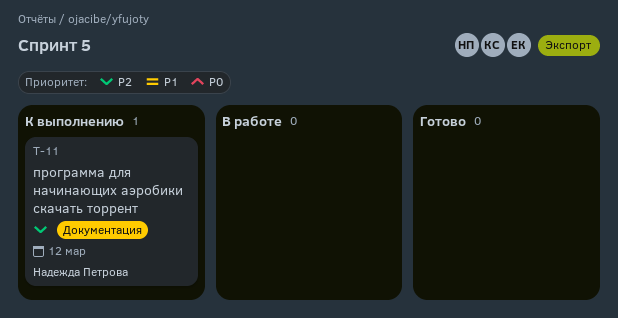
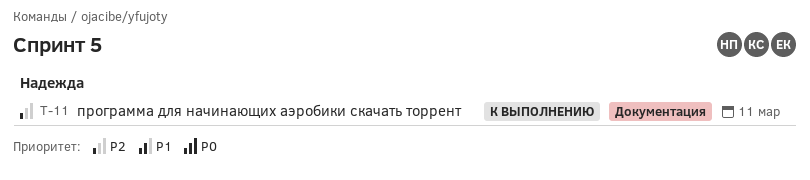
T-11, due: Mar 12 -> Mar 11

